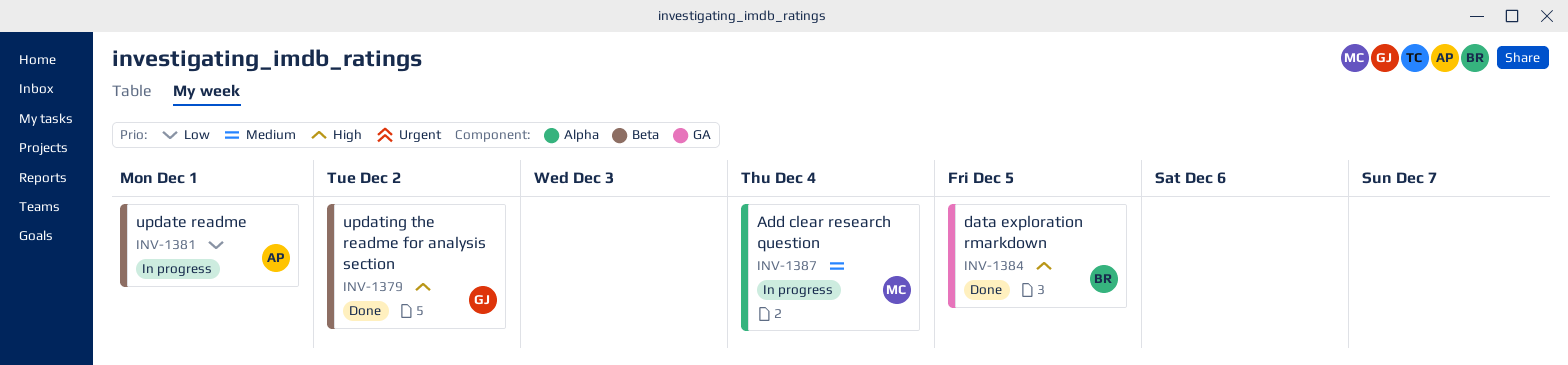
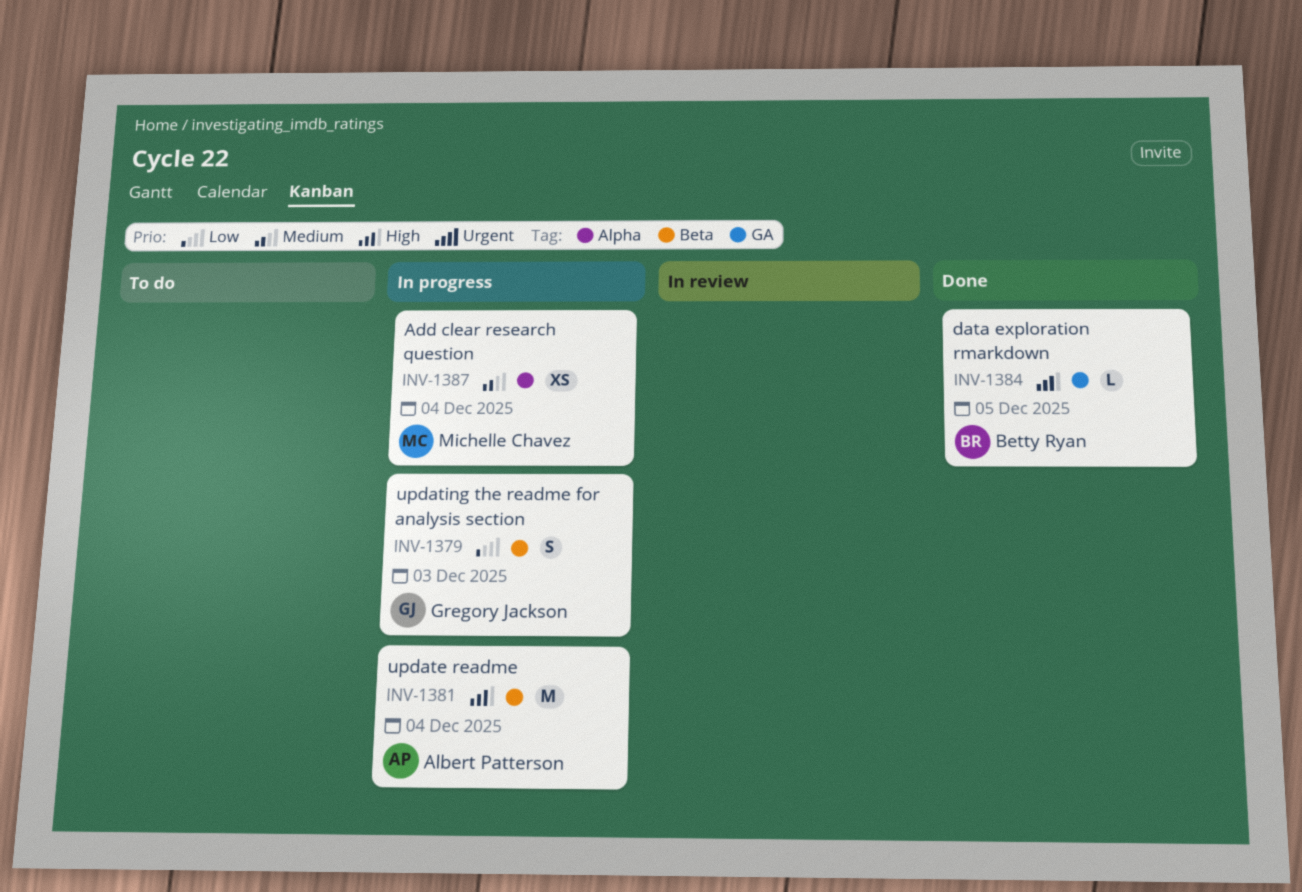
INV-1379, status: Done -> In progress
INV-1379, priority: High -> Low
INV-1379, due: Dec 2 -> Dec 3
INV-1381, priority: Low -> High
INV-1381, due: Dec 1 -> Dec 4

